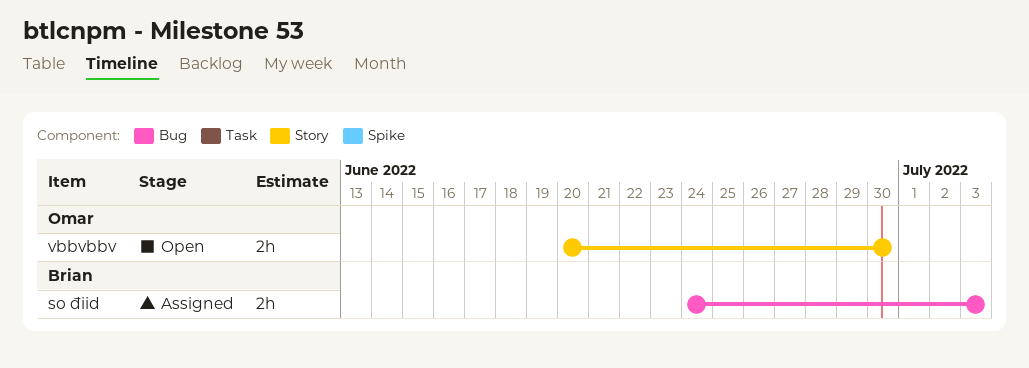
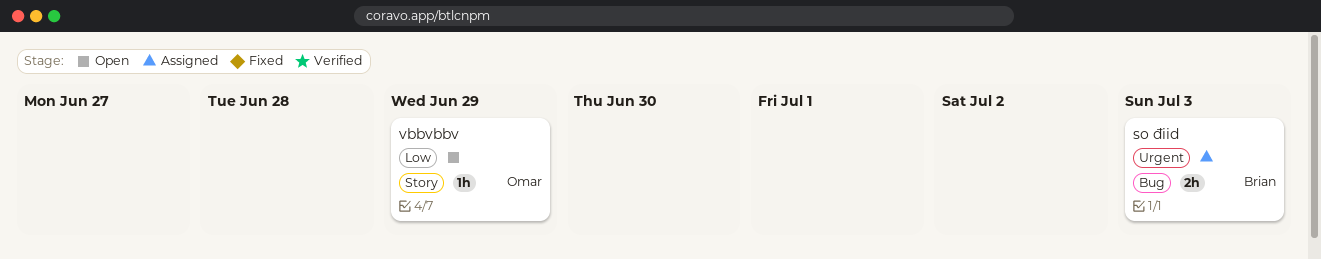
vbbvbbv, estimate: 2h -> 1h
vbbvbbv, due: Jun 30 -> Jun 29

